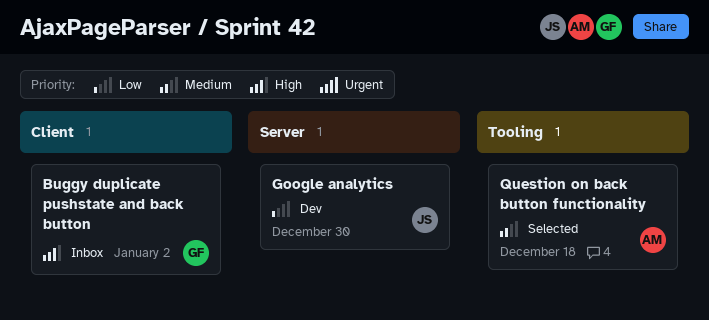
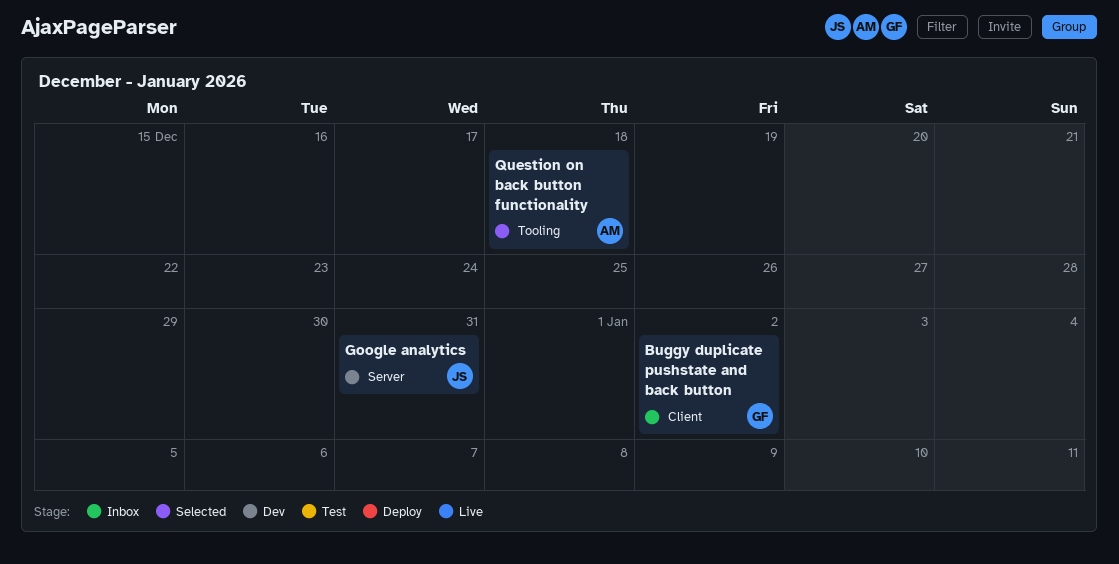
Google analytics, due: Dec 30 -> Dec 31

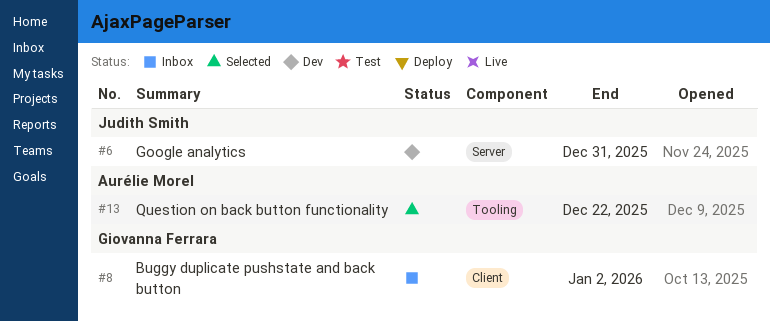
Question on back button functionality, due: Dec 18 -> Dec 22

